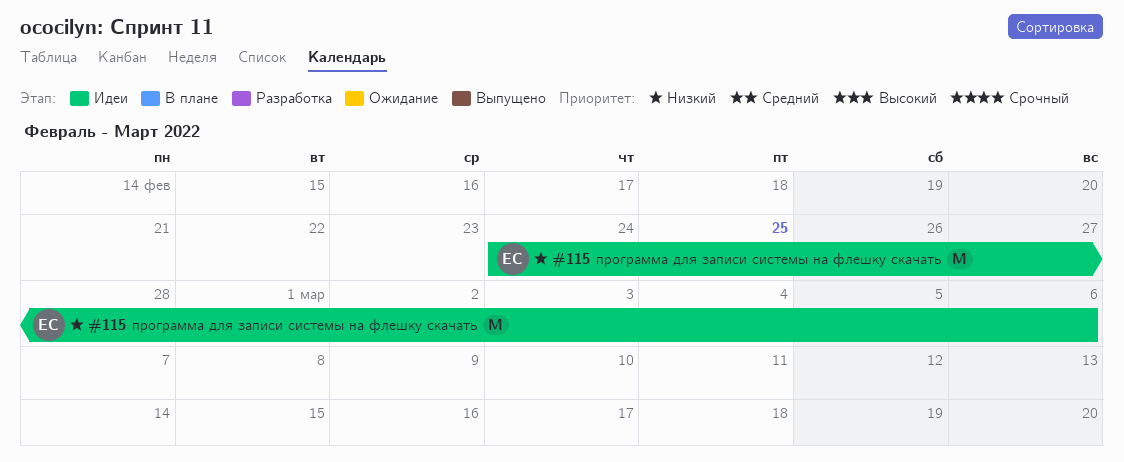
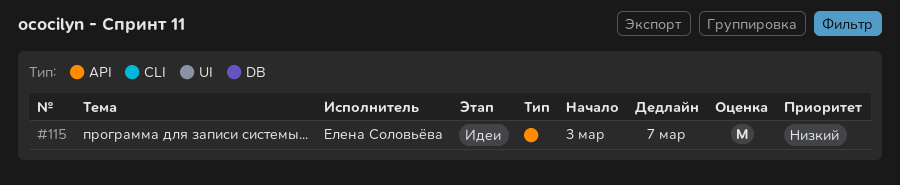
#115, start: Feb 24 -> Mar 3
#115, due: Mar 6 -> Mar 7

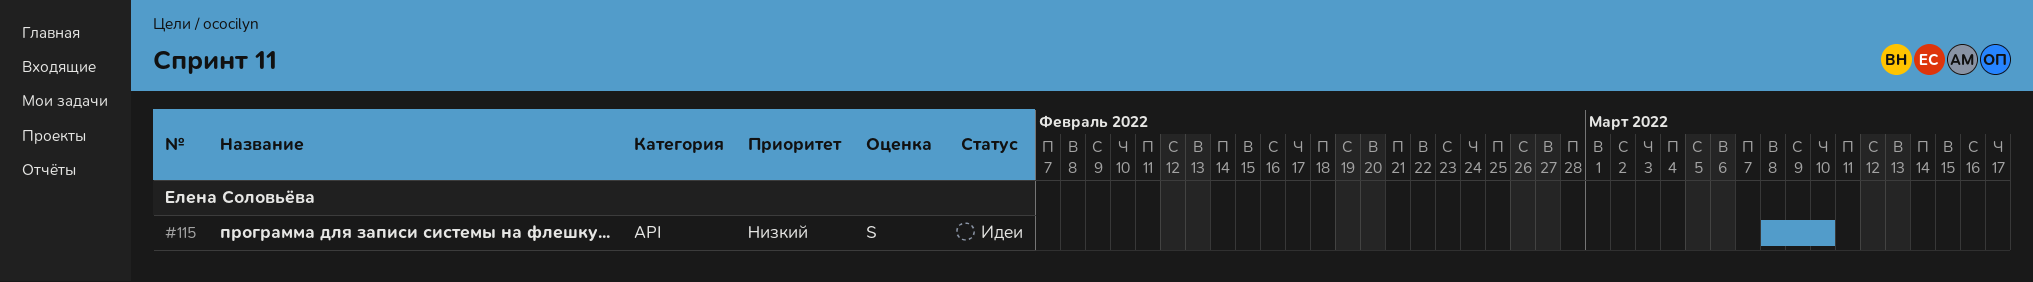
#115, estimate: M -> S
#115, start: Mar 3 -> Mar 8
#115, due: Mar 7 -> Mar 10

